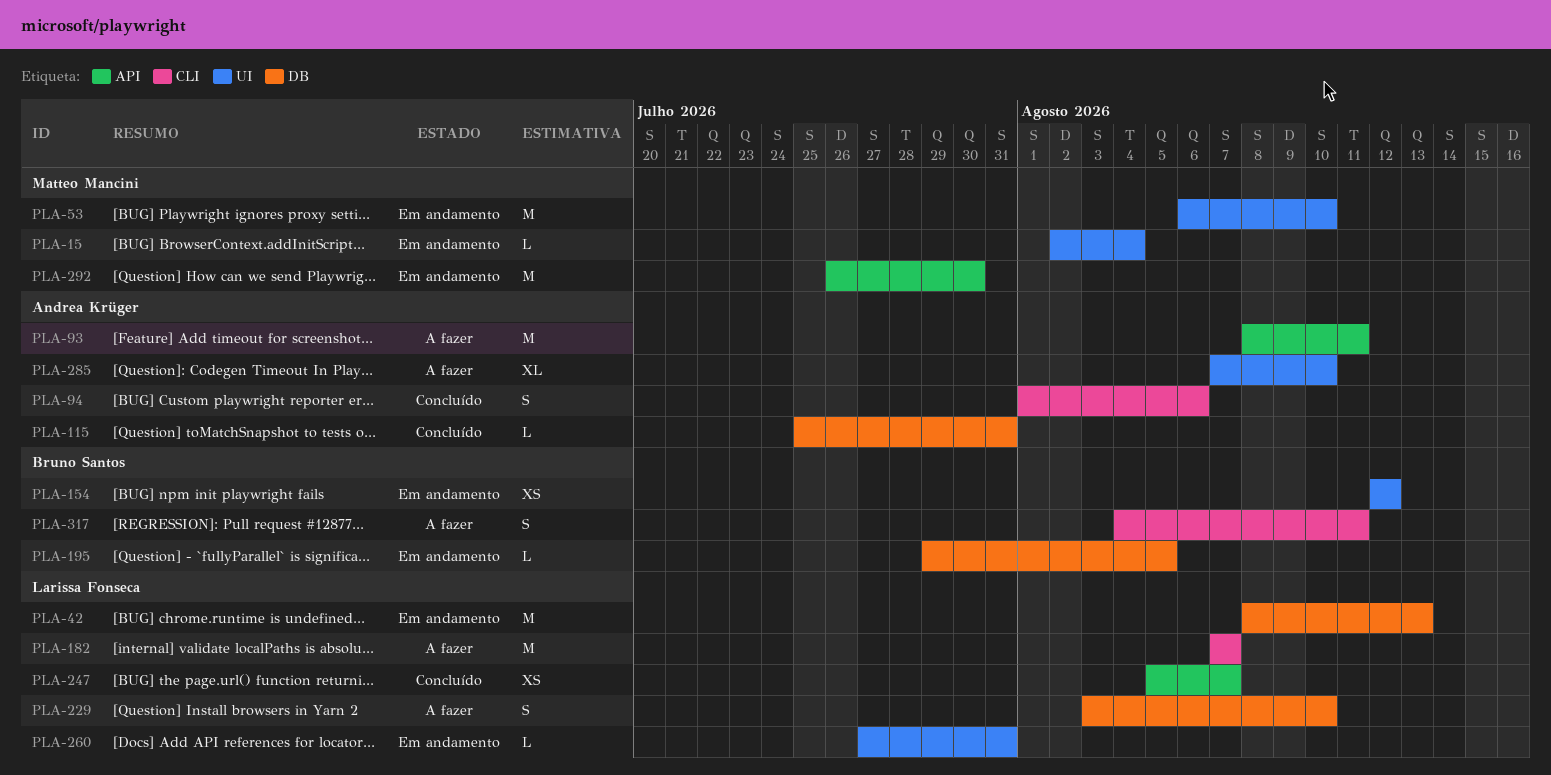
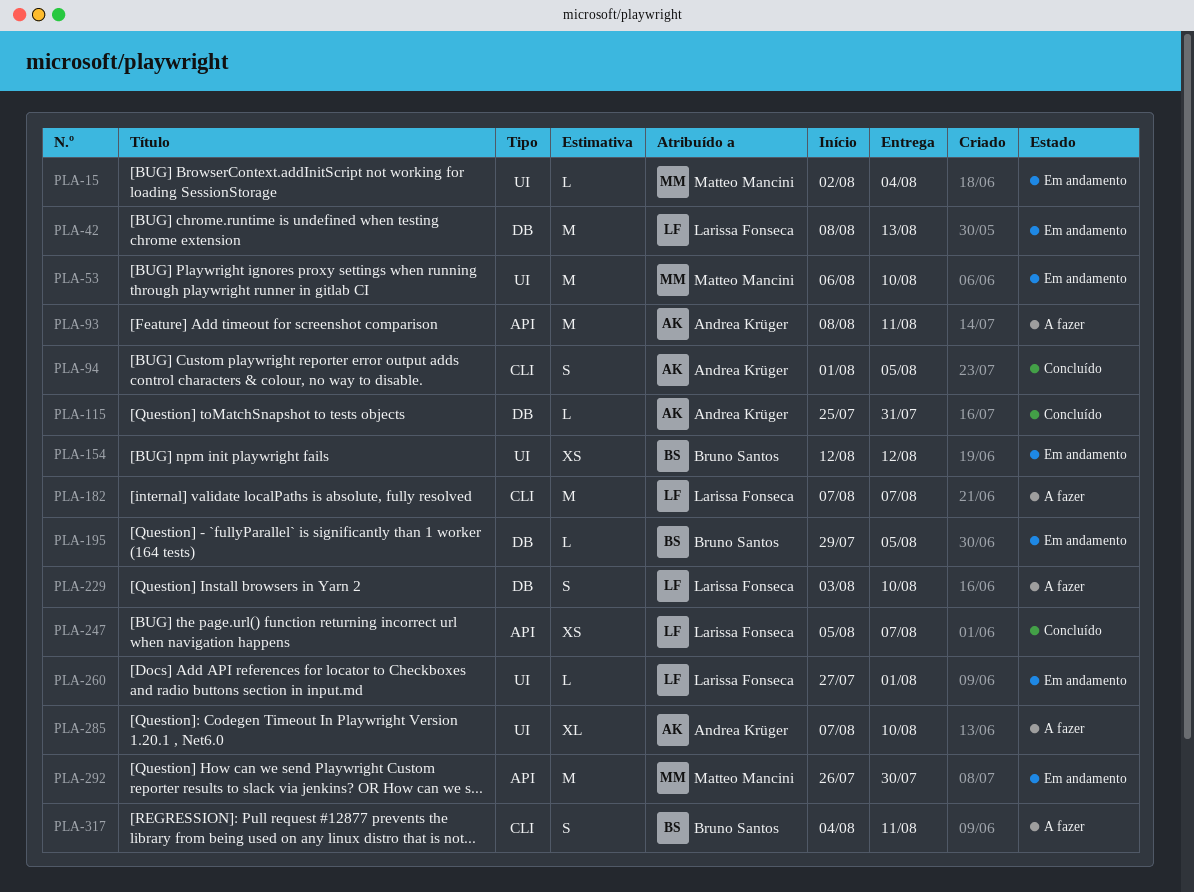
PLA-94, due: Aug 6 -> Aug 5
PLA-260, due: Jul 31 -> Aug 1

